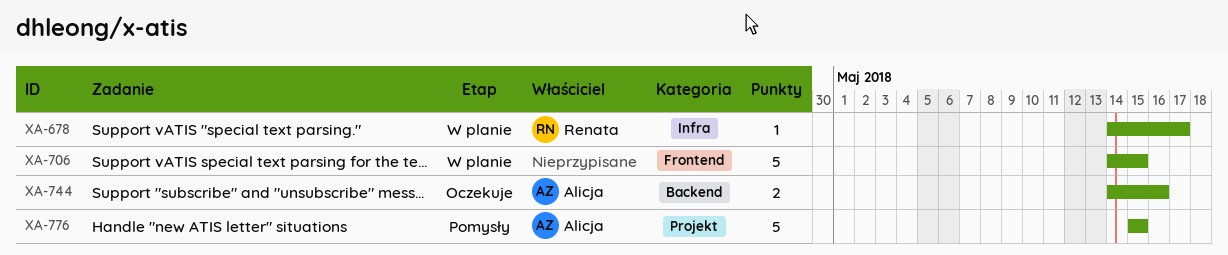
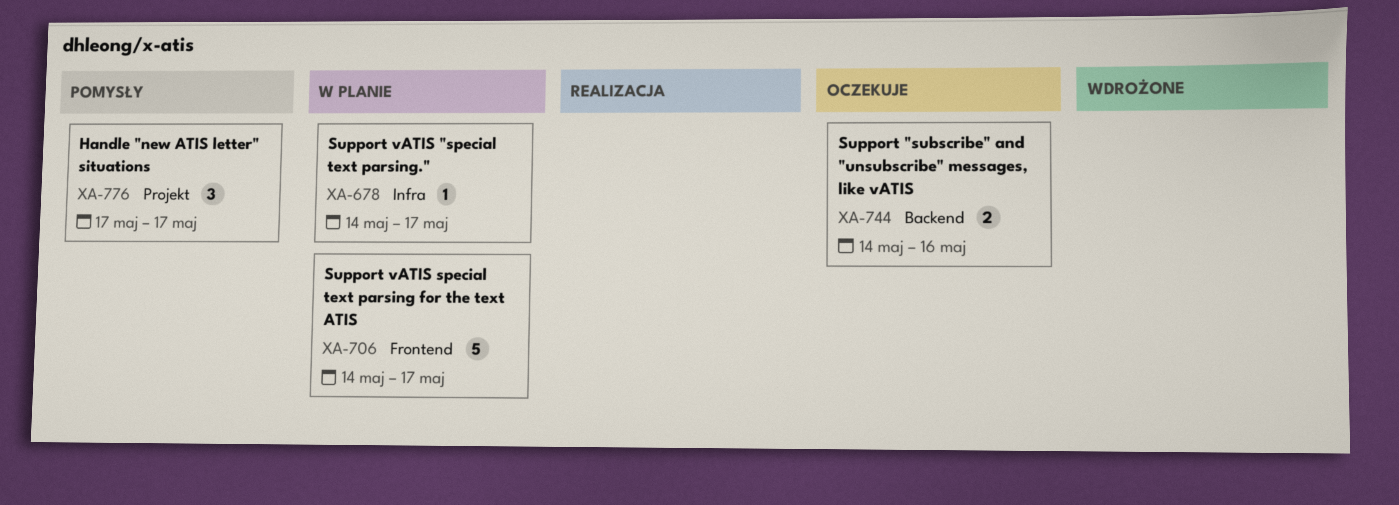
XA-706, due: May 15 -> May 17
XA-776, estimate: 5 -> 3
XA-776, start: May 15 -> May 17
XA-776, due: May 15 -> May 17

